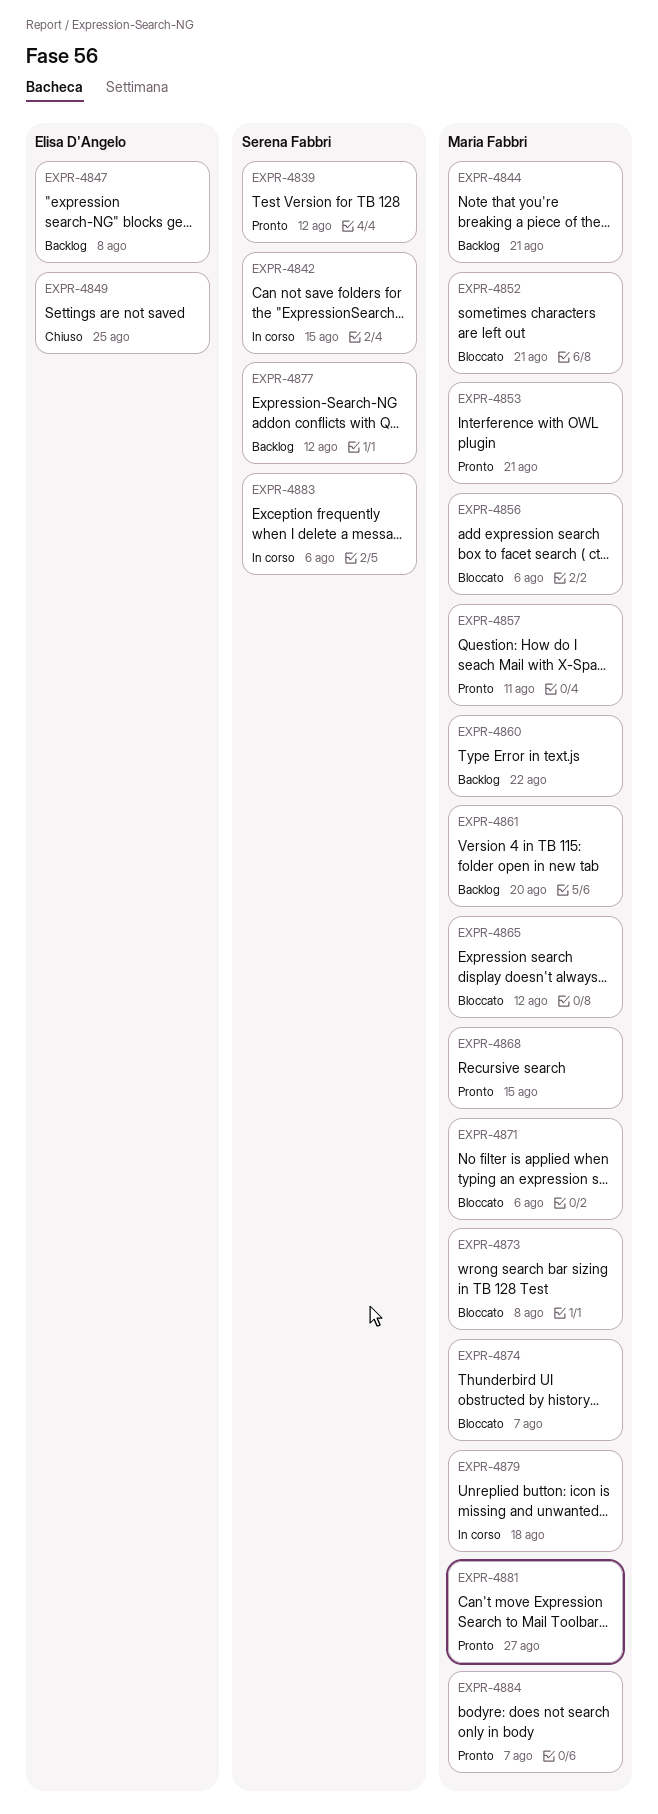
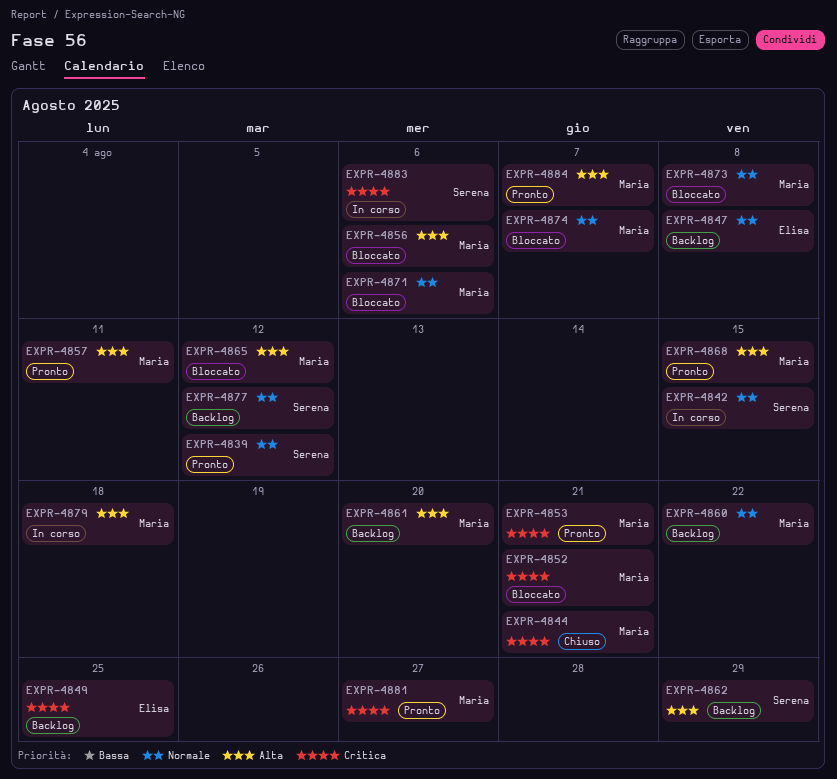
EXPR-4844, status: Backlog -> Chiuso
EXPR-4849, status: Chiuso -> Backlog
EXPR-4862: none -> present

